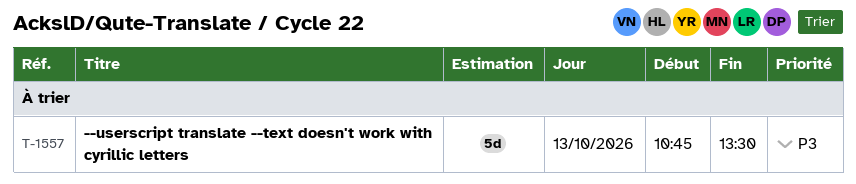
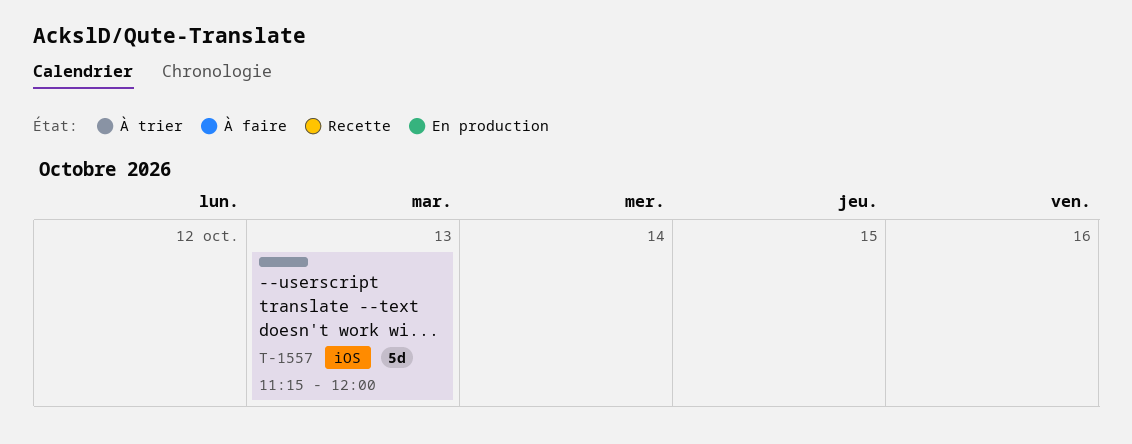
T-1557, begins: 10:45 -> 11:15
T-1557, ends: 13:30 -> 12:00

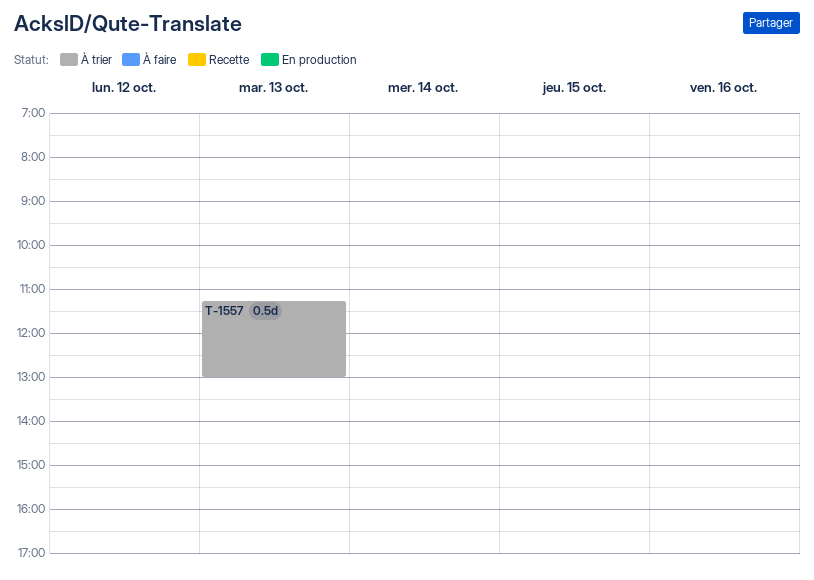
T-1557, estimate: 5d -> 0.5d
T-1557, ends: 12:00 -> 13:00

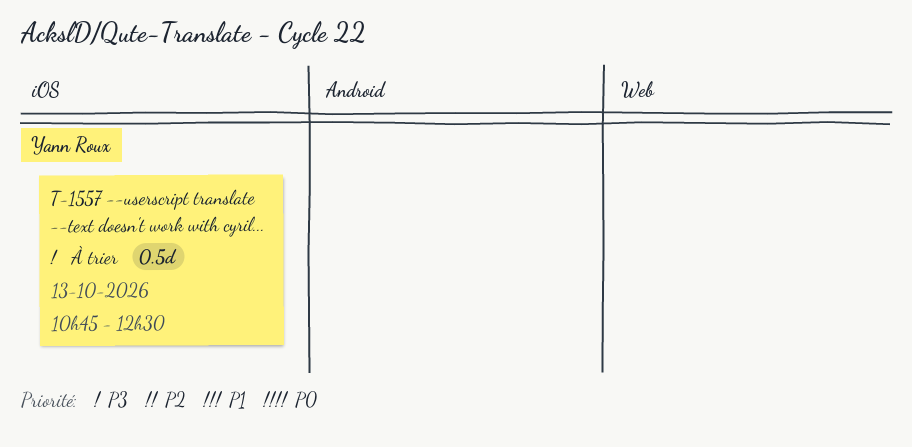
T-1557, begins: 11:15 -> 10:45
T-1557, ends: 13:00 -> 12:30

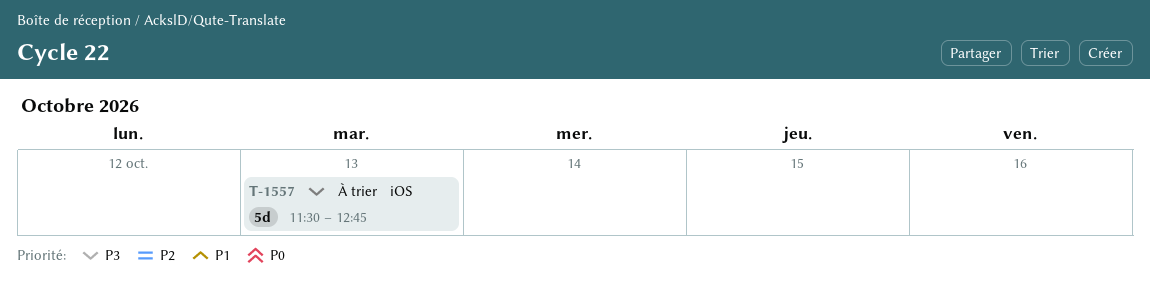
T-1557, estimate: 0.5d -> 5d
T-1557, begins: 10:45 -> 11:30
T-1557, ends: 12:30 -> 12:45

